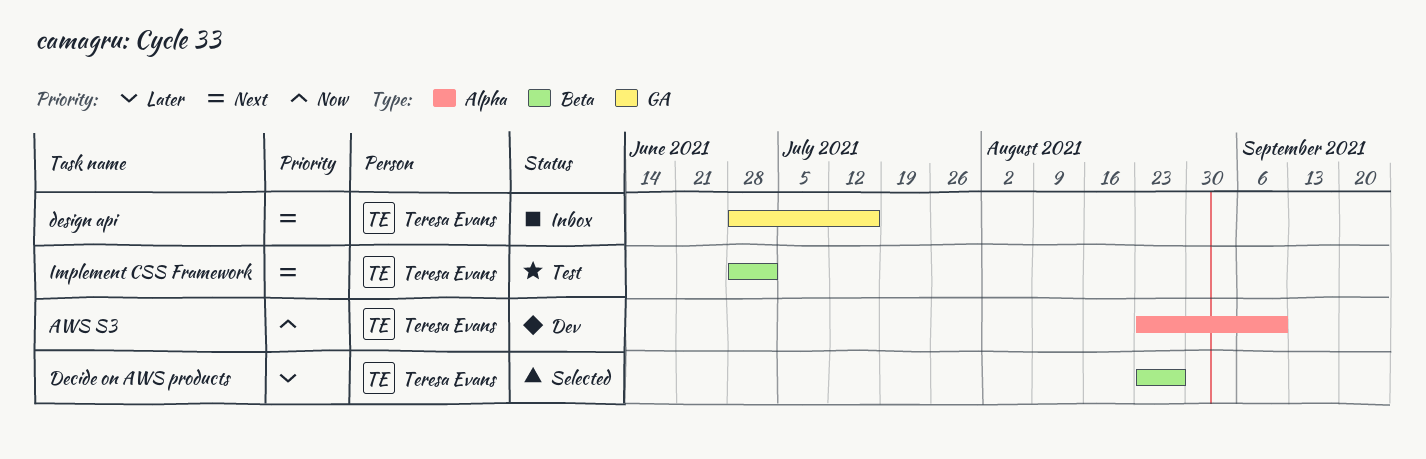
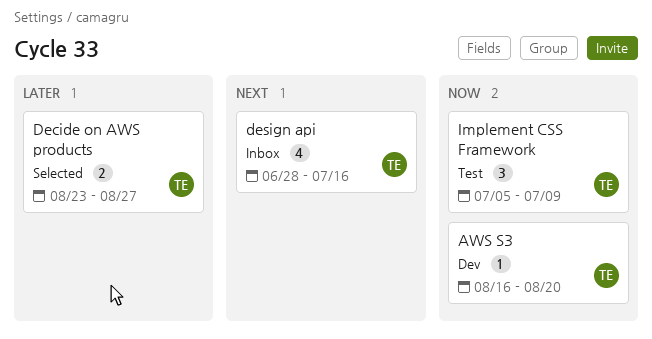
AWS S3, start: Aug 23 -> Aug 16
AWS S3, due: Sep 10 -> Aug 20
Implement CSS Framework, priority: Next -> Now
Implement CSS Framework, start: Jun 28 -> Jul 5
Implement CSS Framework, due: Jul 2 -> Jul 9

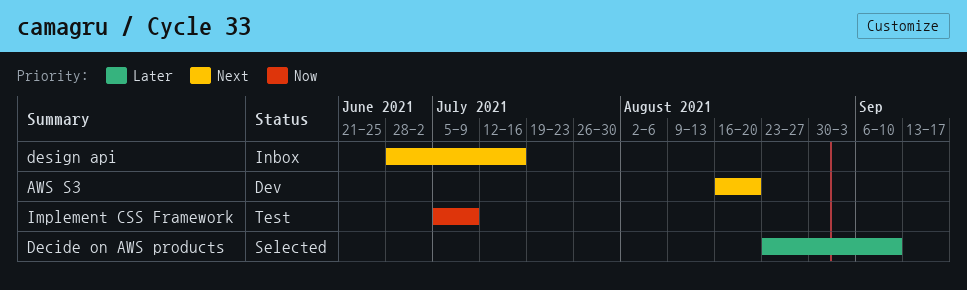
AWS S3, priority: Now -> Next
Decide on AWS products, due: Aug 27 -> Sep 10

